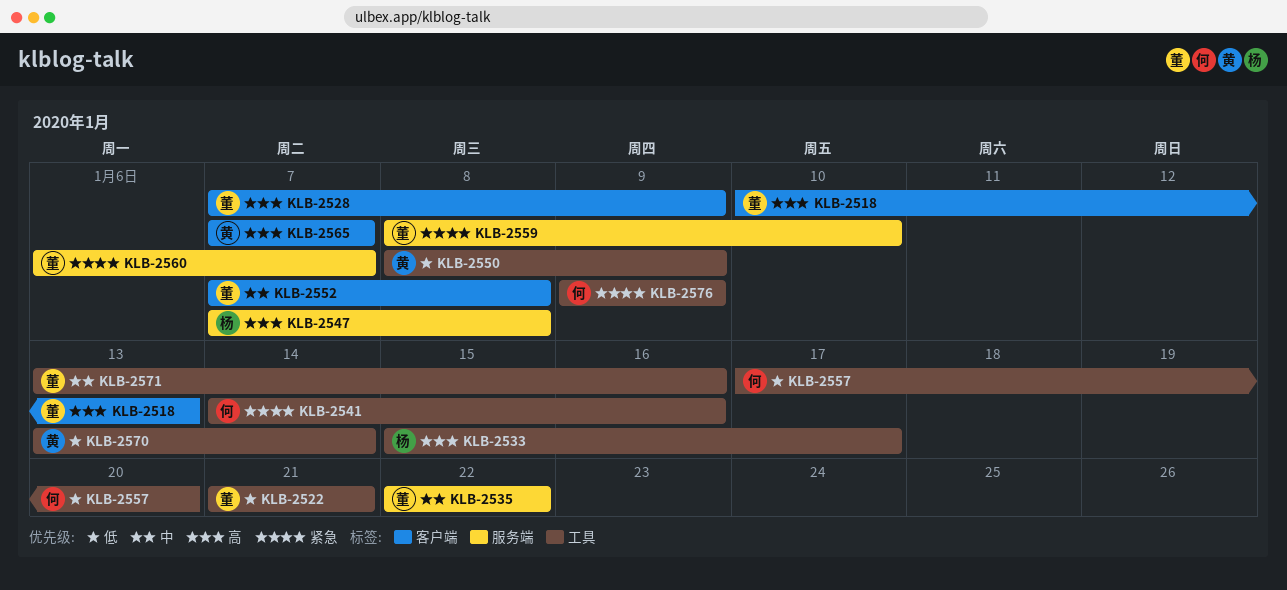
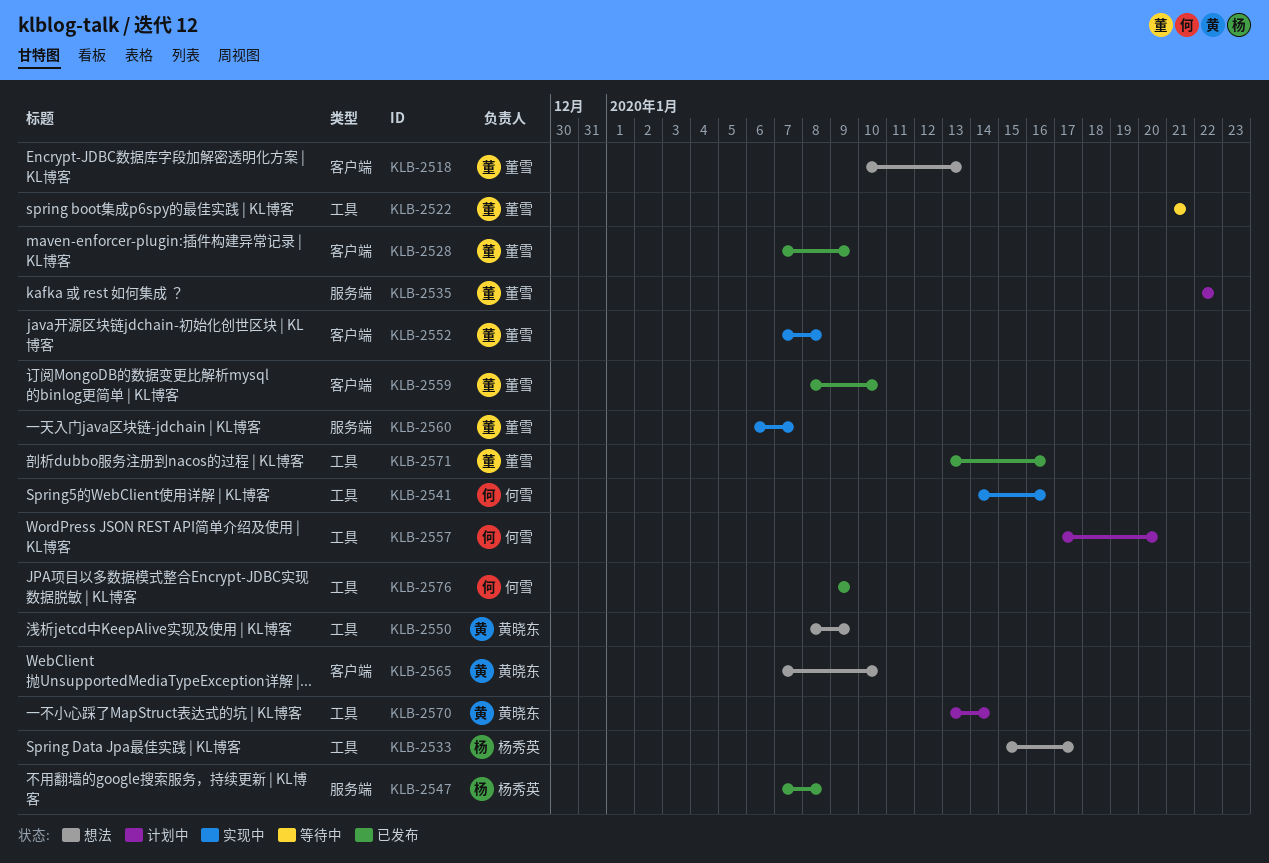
KLB-2559, label: 服务端 -> 客户端
KLB-2565, due: Jan 7 -> Jan 10

